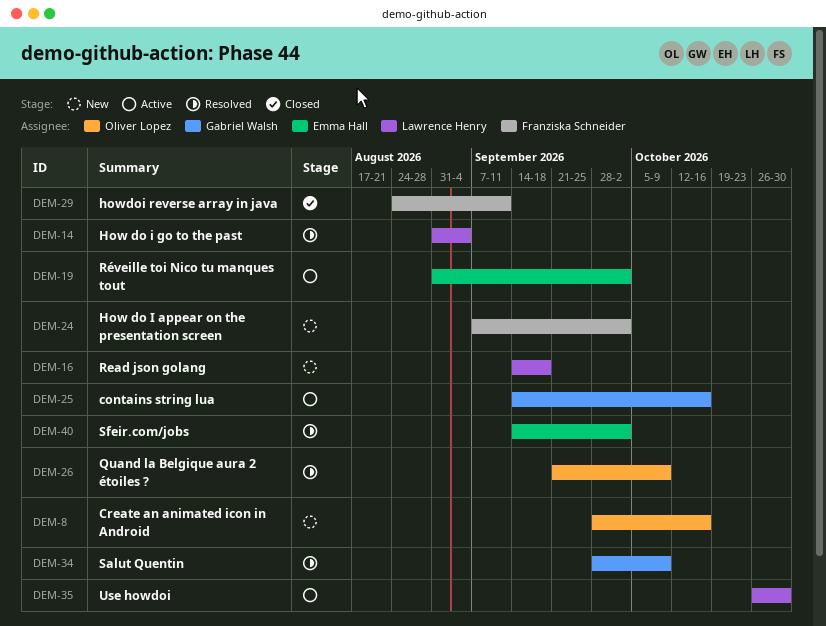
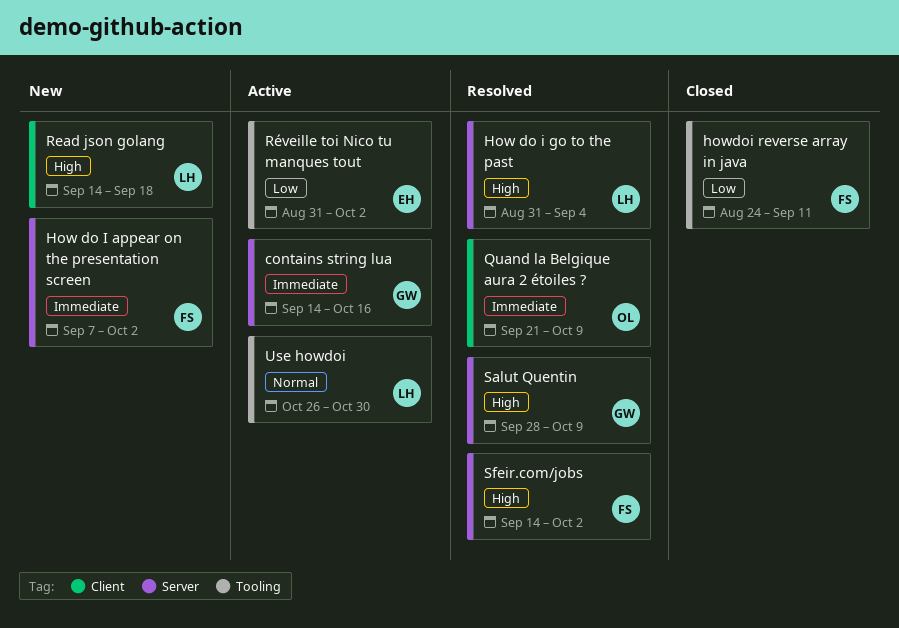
Create an animated icon in Android: present -> none
Sfeir.com/jobs, owner: Emma Hall -> Franziska Schneider

